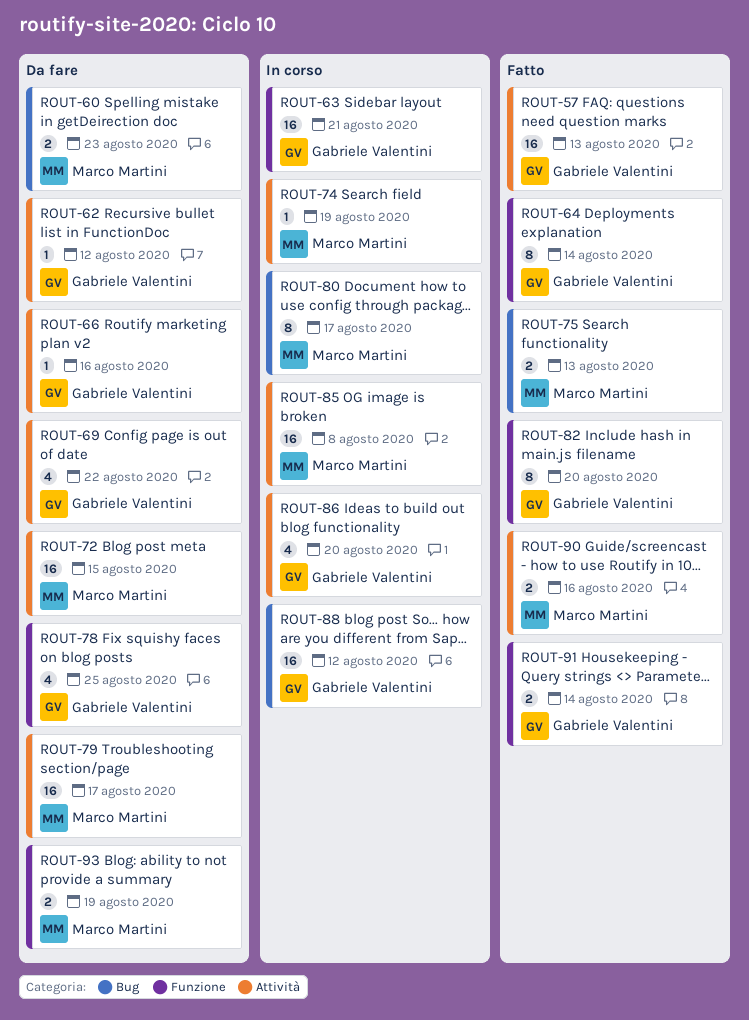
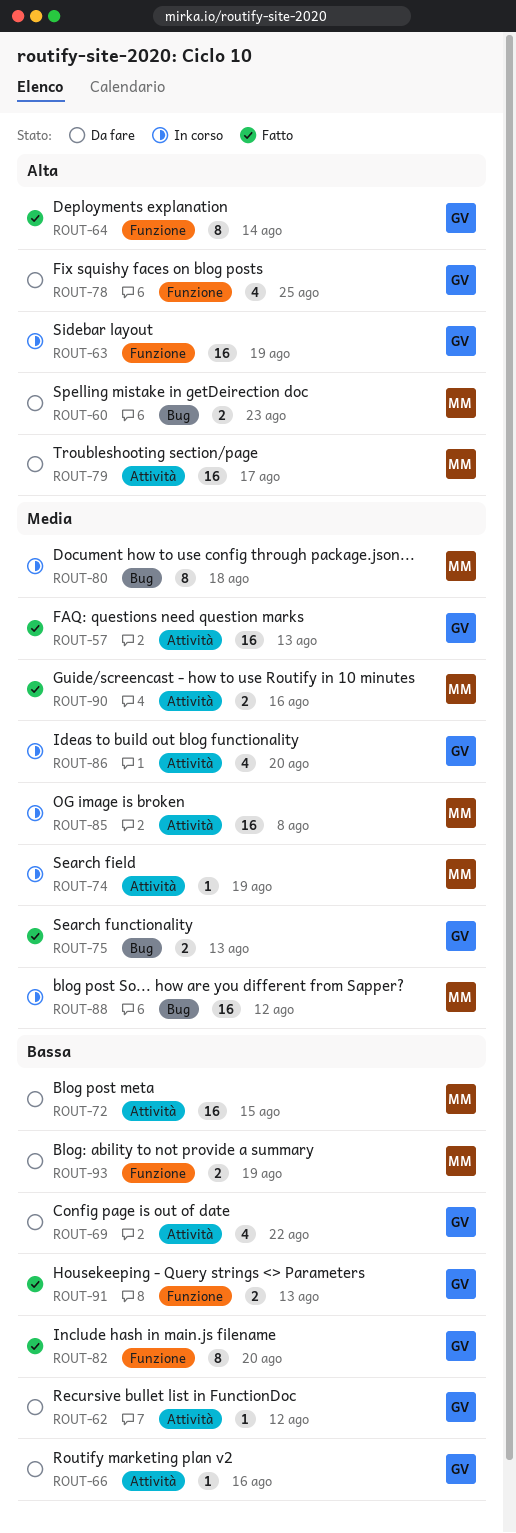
ROUT-63, due: Aug 21 -> Aug 19
ROUT-75, owner: Marco Martini -> Gabriele Valentini
ROUT-80, due: Aug 17 -> Aug 18
ROUT-88, owner: Gabriele Valentini -> Marco Martini
ROUT-91, due: Aug 14 -> Aug 13

